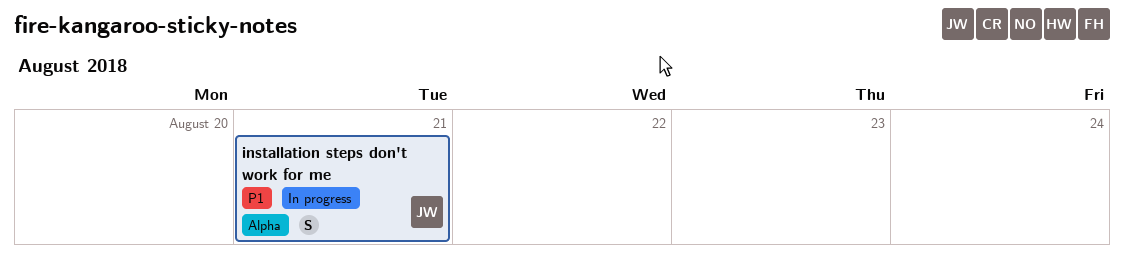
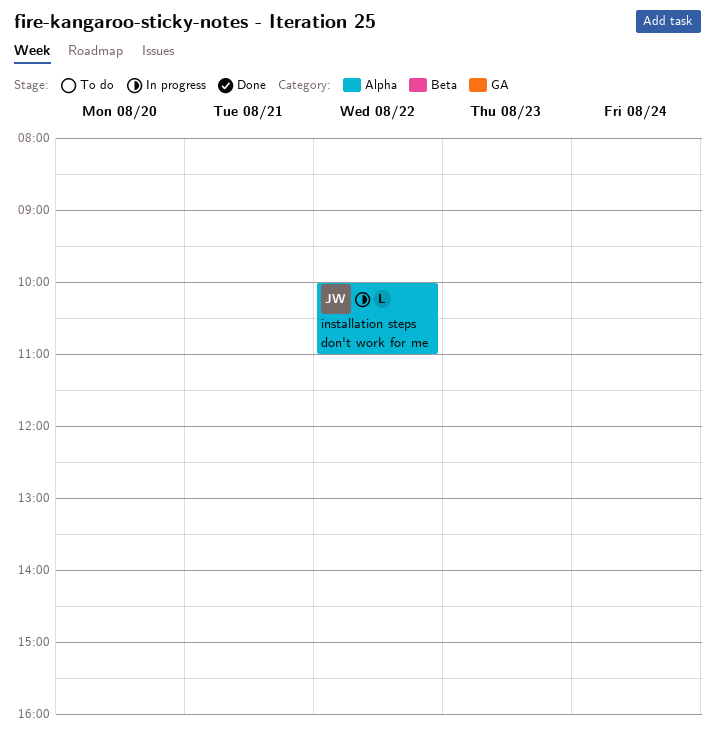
installation steps don't work for me, estimate: S -> L
installation steps don't work for me, day: Aug 21 -> Aug 22

